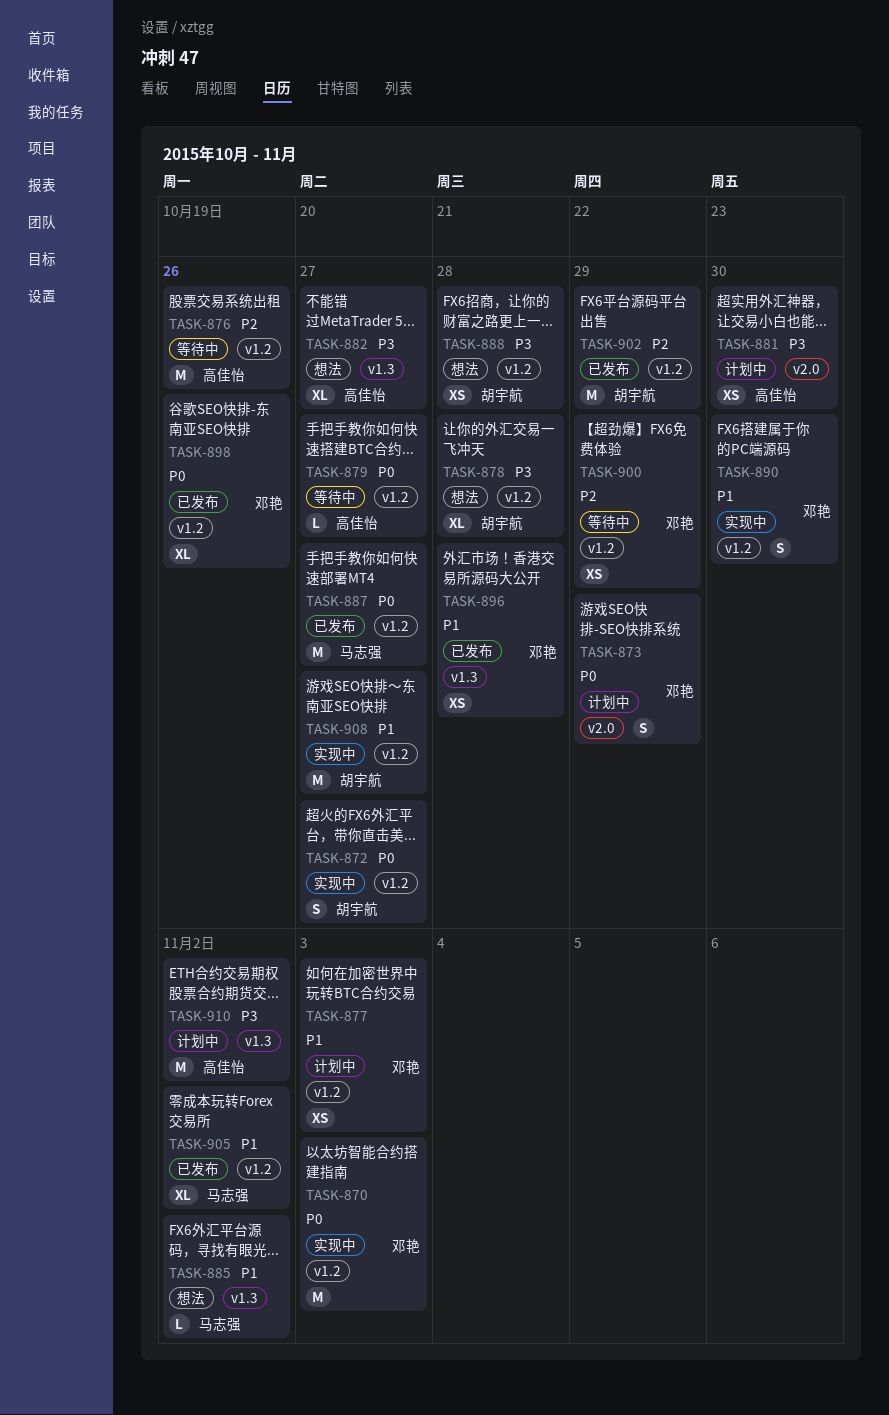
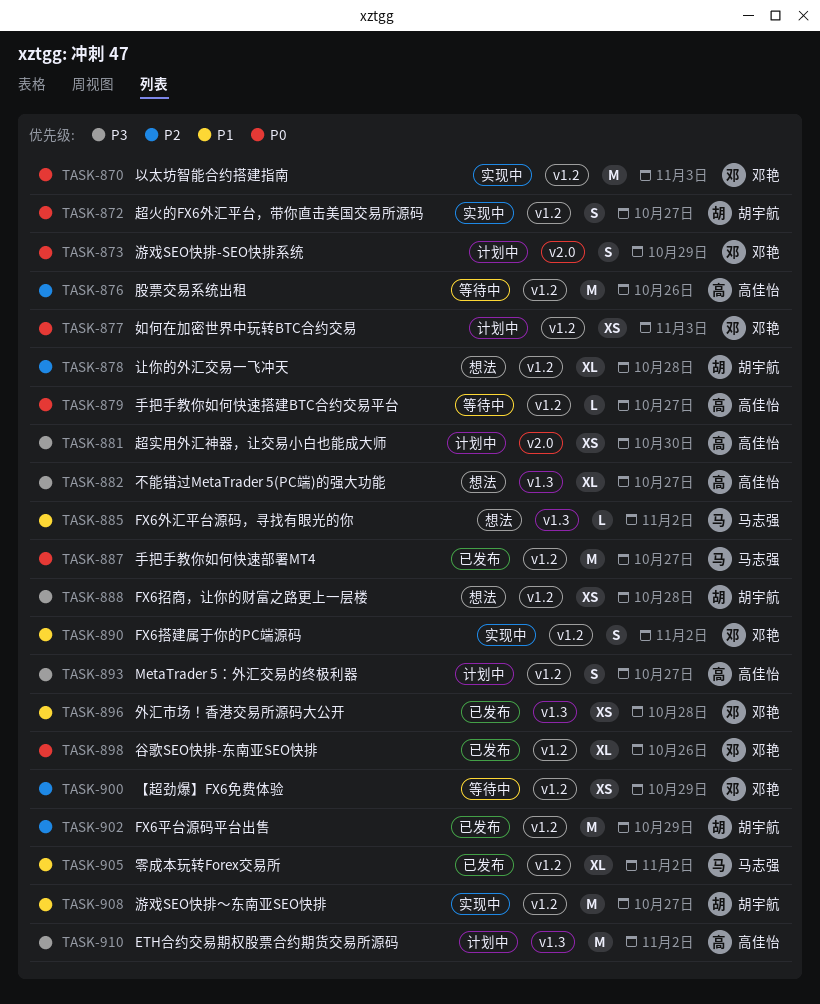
TASK-877, priority: P1 -> P0
TASK-878, priority: P3 -> P2
TASK-890, due: Oct 30 -> Nov 2
TASK-893: none -> present

